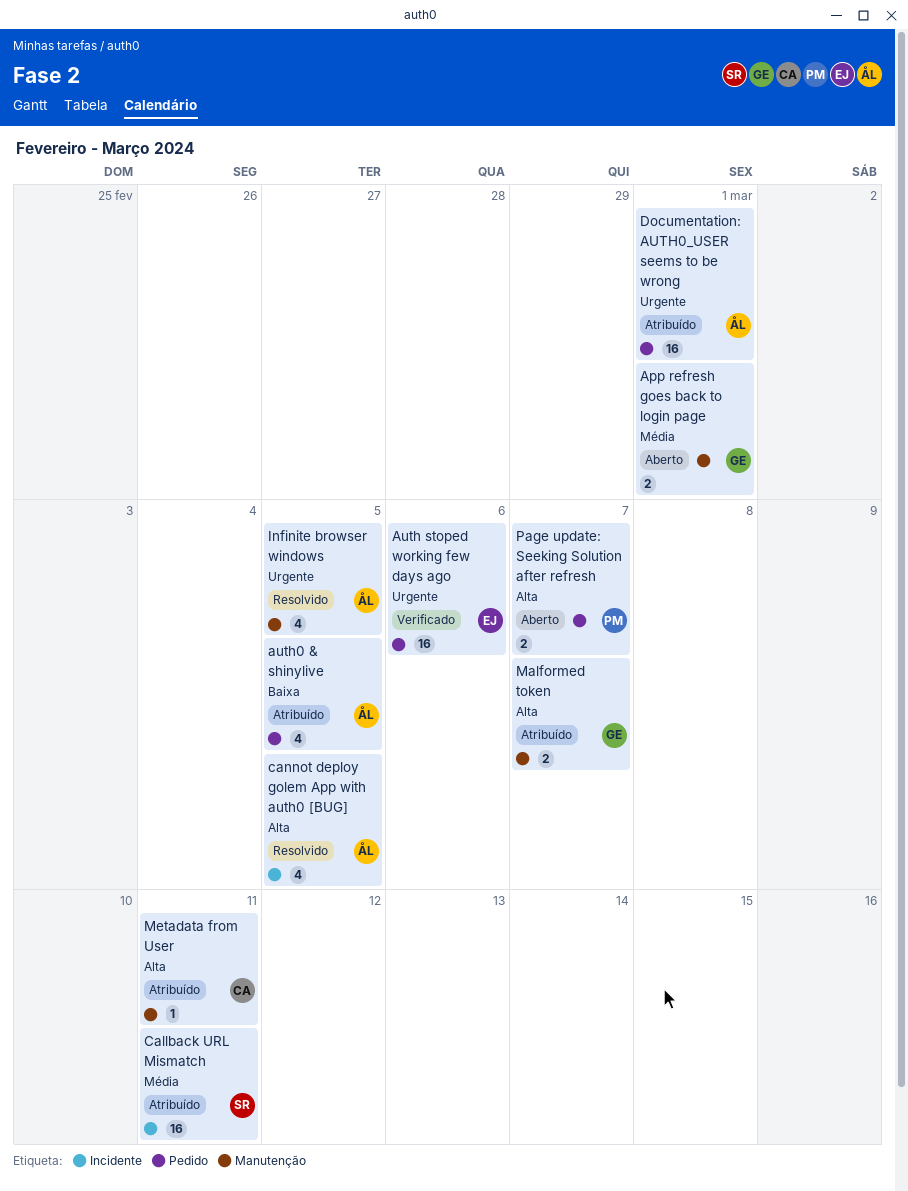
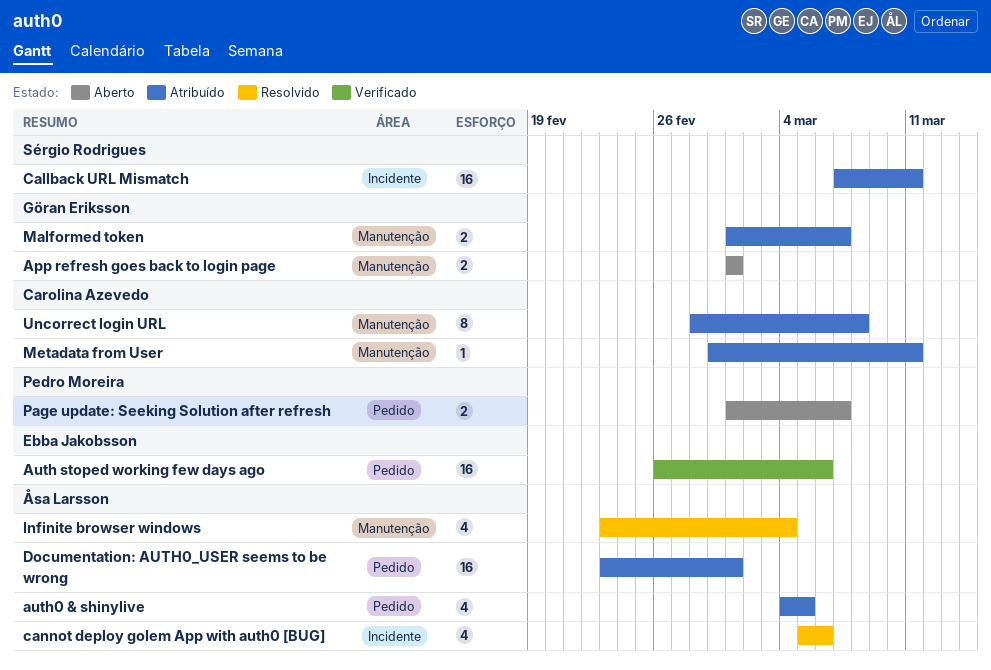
cannot deploy golem App with auth0 [BUG], due: Mar 5 -> Mar 6
Infinite browser windows, due: Mar 5 -> Mar 4
Uncorrect login URL: none -> present

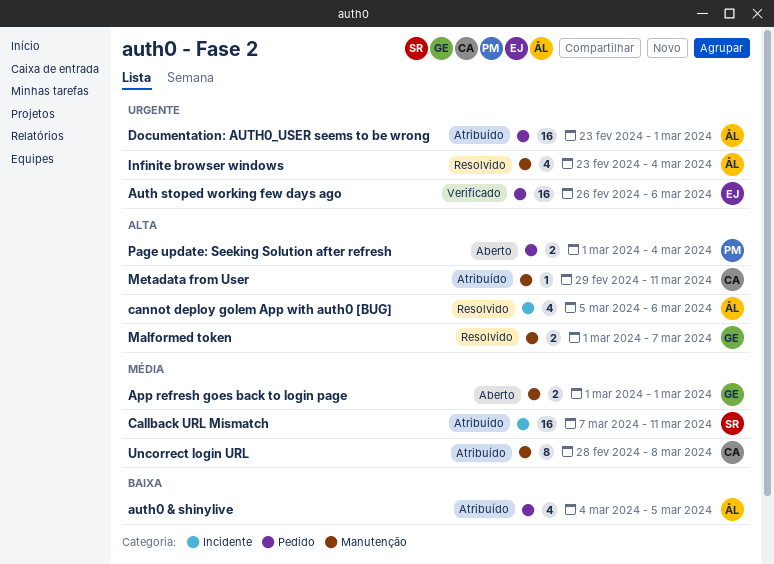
Malformed token, status: Atribuído -> Resolvido
Page update: Seeking Solution after refresh, due: Mar 7 -> Mar 4

